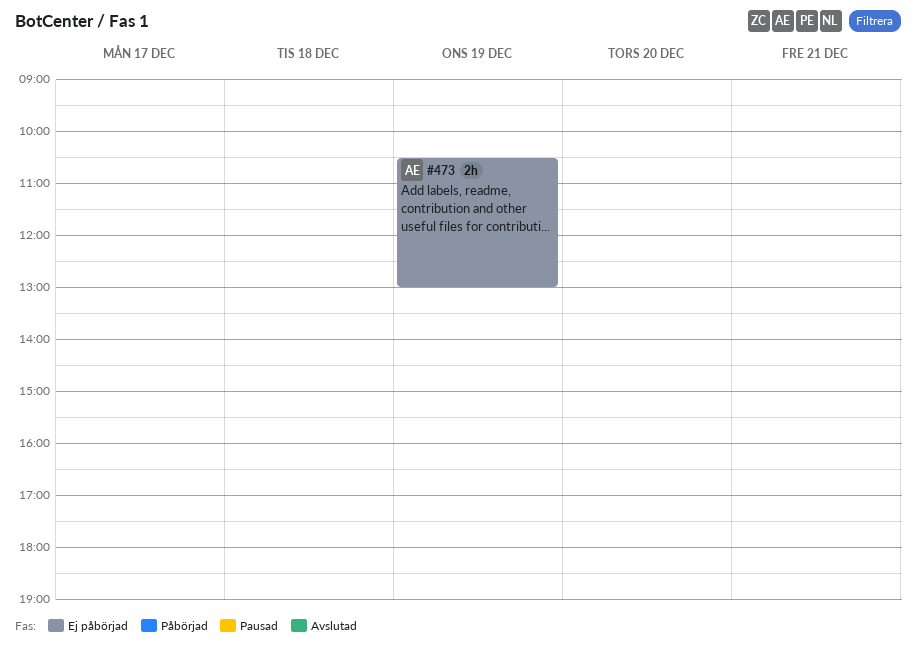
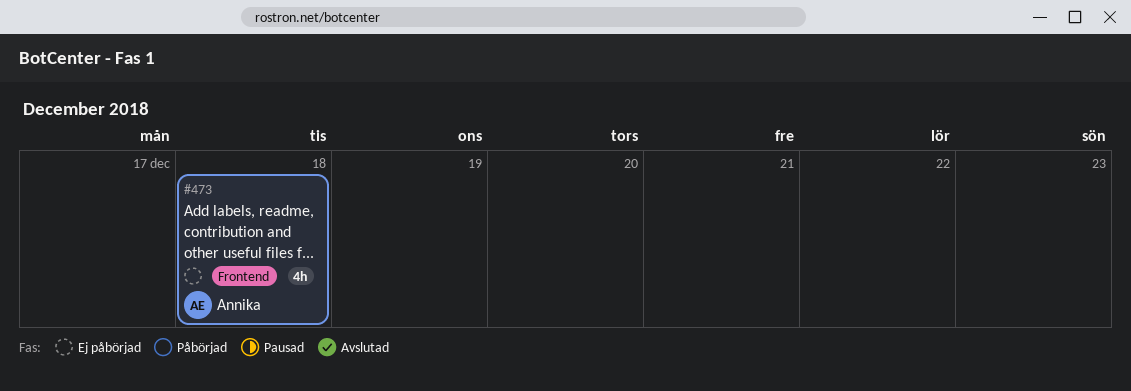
#473, estimate: 2h -> 4h
#473, day: Dec 19 -> Dec 18

